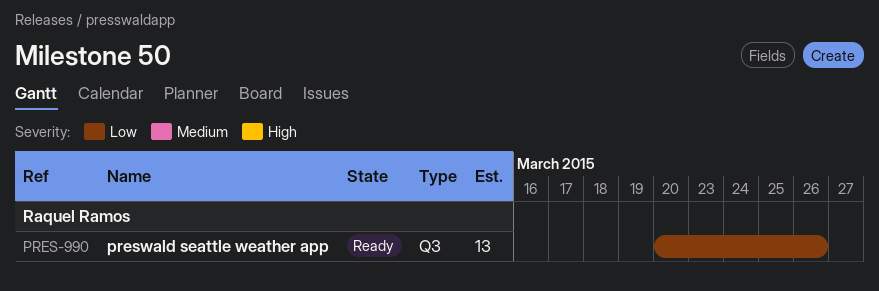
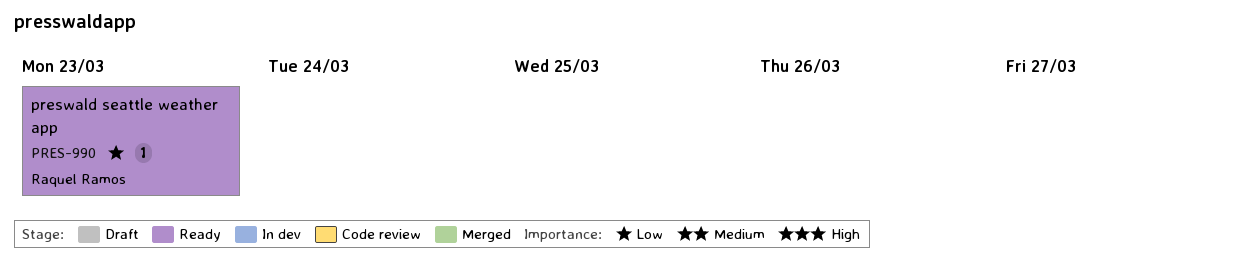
PRES-990, estimate: 13 -> 1
PRES-990, due: Mar 26 -> Mar 23

